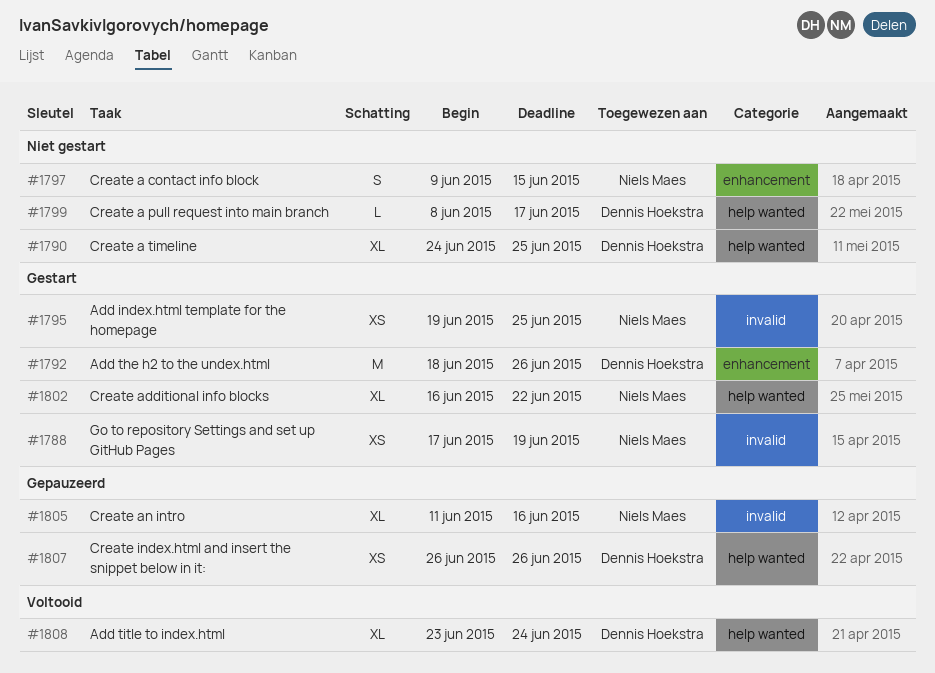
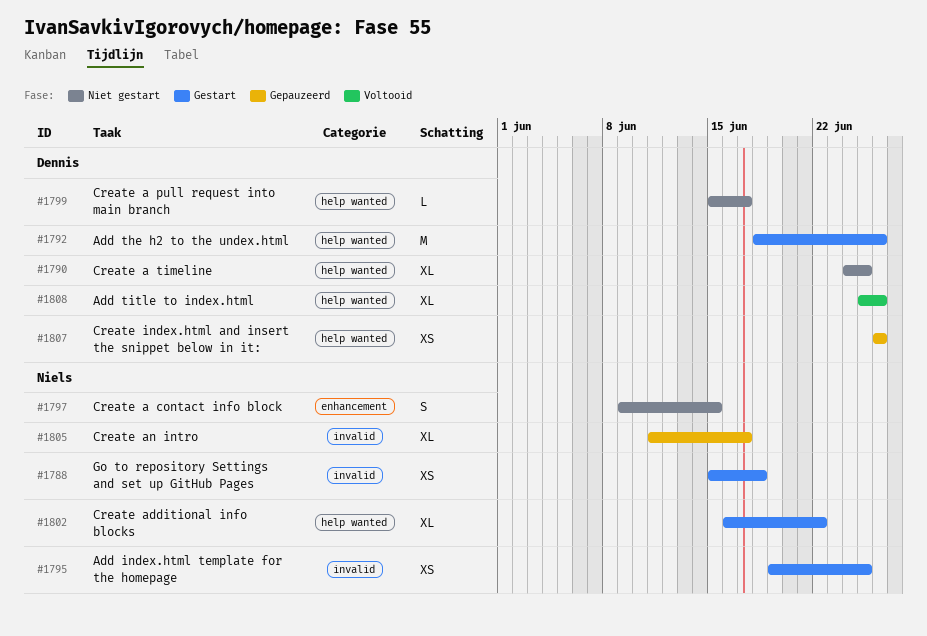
#1788, start: Jun 17 -> Jun 15
#1788, due: Jun 19 -> Jun 18
#1792, label: enhancement -> help wanted
#1799, start: Jun 8 -> Jun 15
#1805, due: Jun 16 -> Jun 17
#1808, start: Jun 23 -> Jun 25
#1808, due: Jun 24 -> Jun 26

